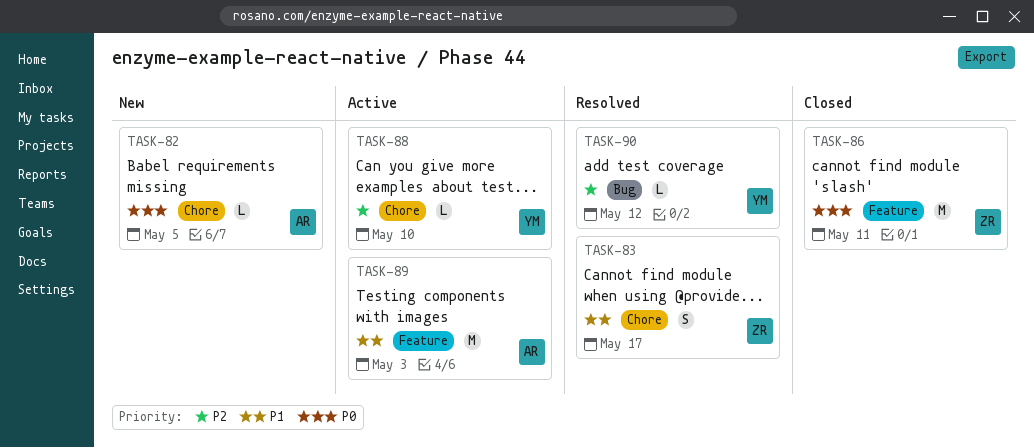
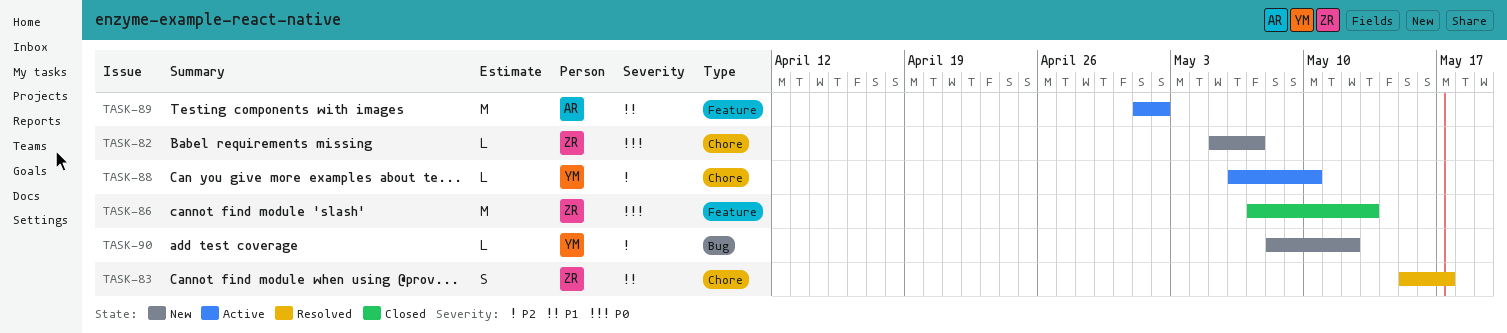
TASK-82, owner: AR -> ZR
TASK-82, due: May 5 -> May 7
TASK-86, due: May 11 -> May 13
TASK-89, due: May 3 -> May 2
TASK-90, status: Resolved -> New

